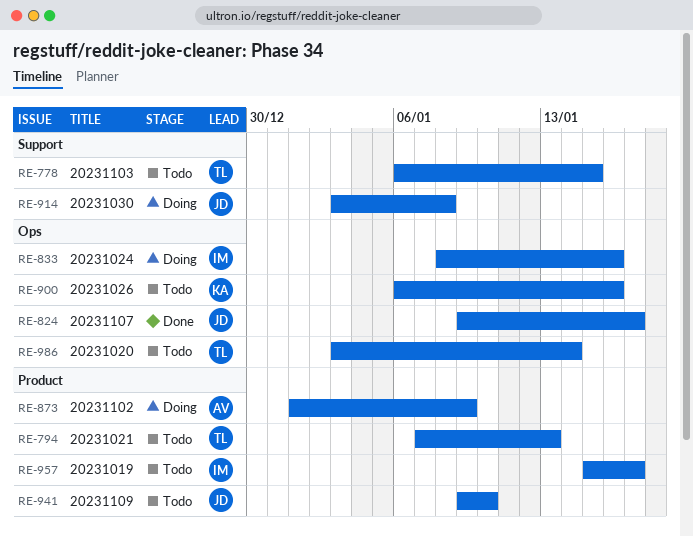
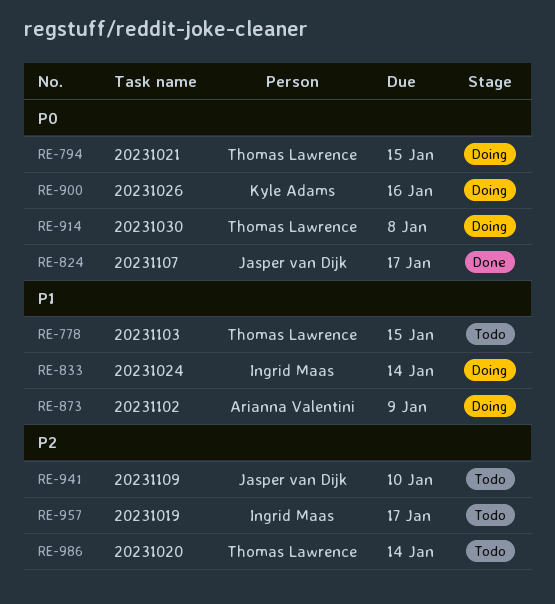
RE-794, status: Todo -> Doing
RE-794, due: Jan 13 -> Jan 15
RE-833, due: Jan 16 -> Jan 14
RE-900, status: Todo -> Doing
RE-914, owner: Jasper van Dijk -> Thomas Lawrence

